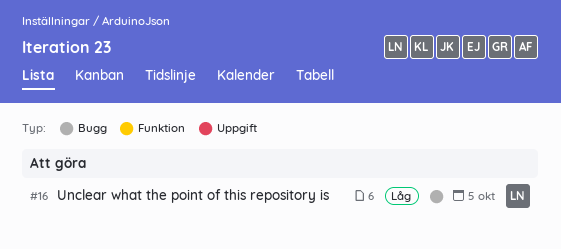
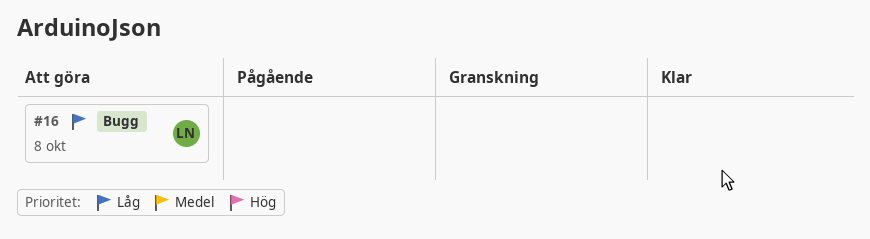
#16, due: Oct 5 -> Oct 8

